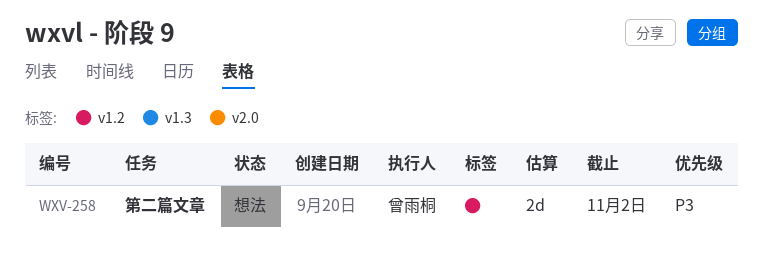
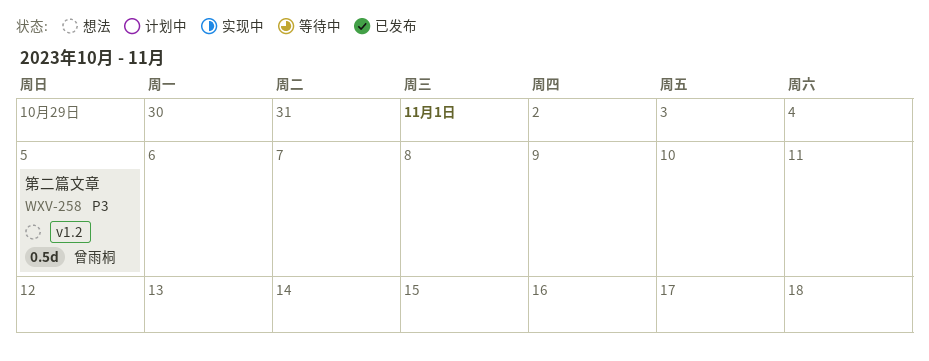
WXV-258, estimate: 2d -> 0.5d
WXV-258, due: Nov 2 -> Nov 5

